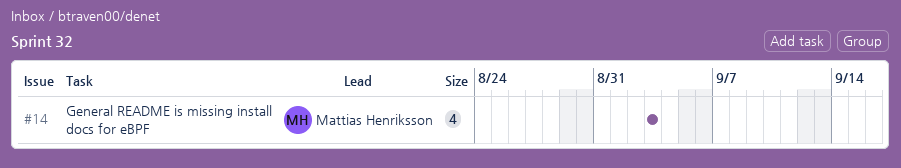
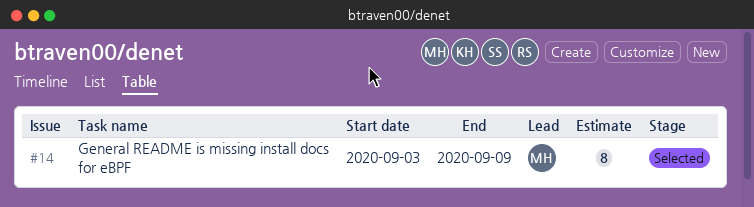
#14, estimate: 4 -> 8
#14, due: Sep 3 -> Sep 9

